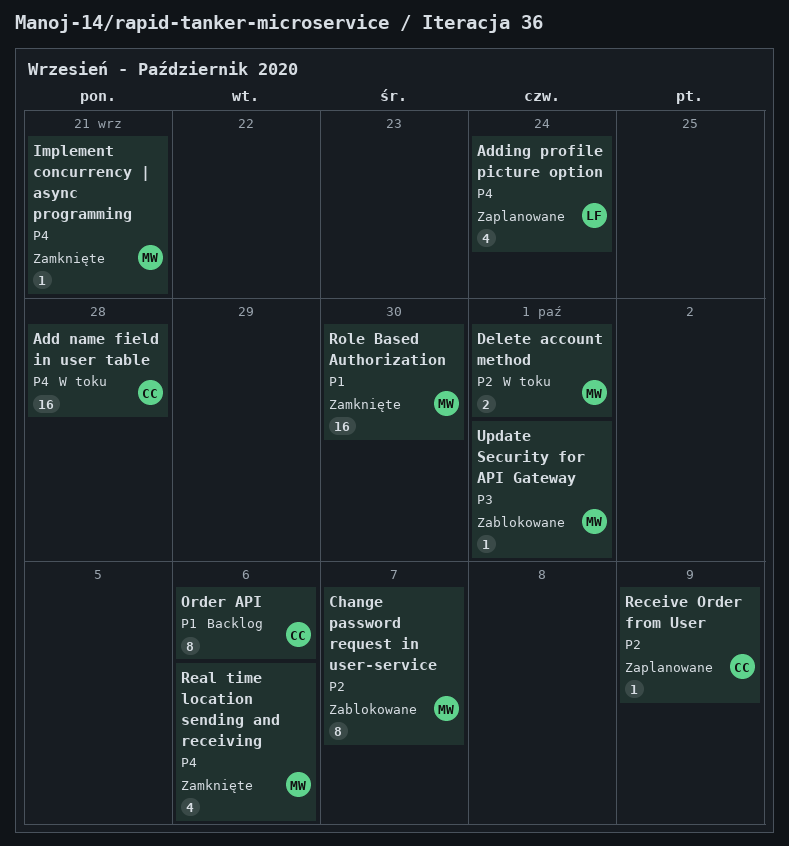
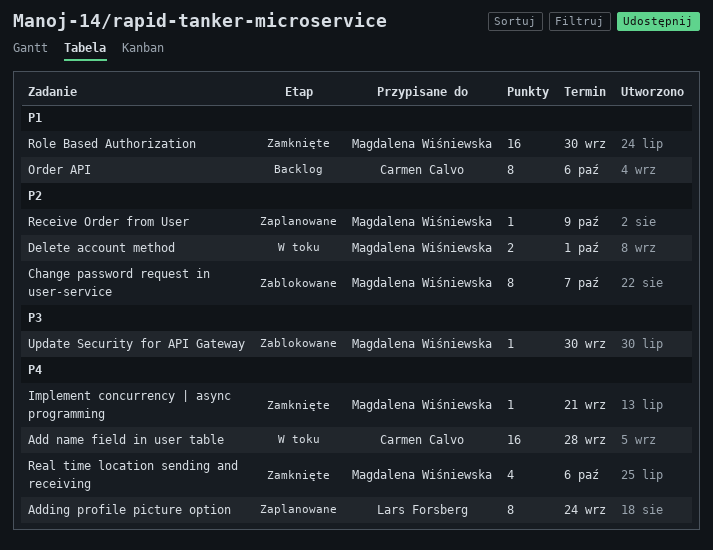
Adding profile picture option, estimate: 4 -> 8
Receive Order from User, owner: Carmen Calvo -> Magdalena Wiśniewska
Update Security for API Gateway, due: Oct 1 -> Sep 30

